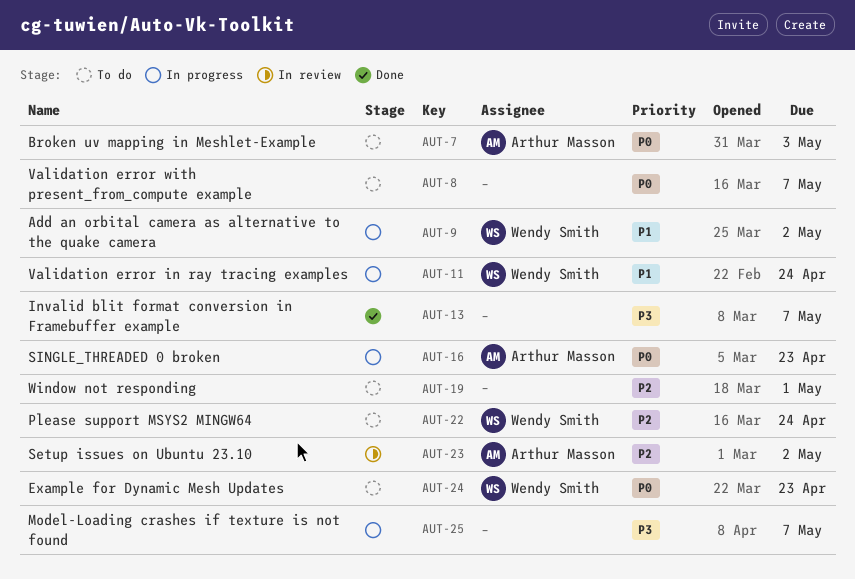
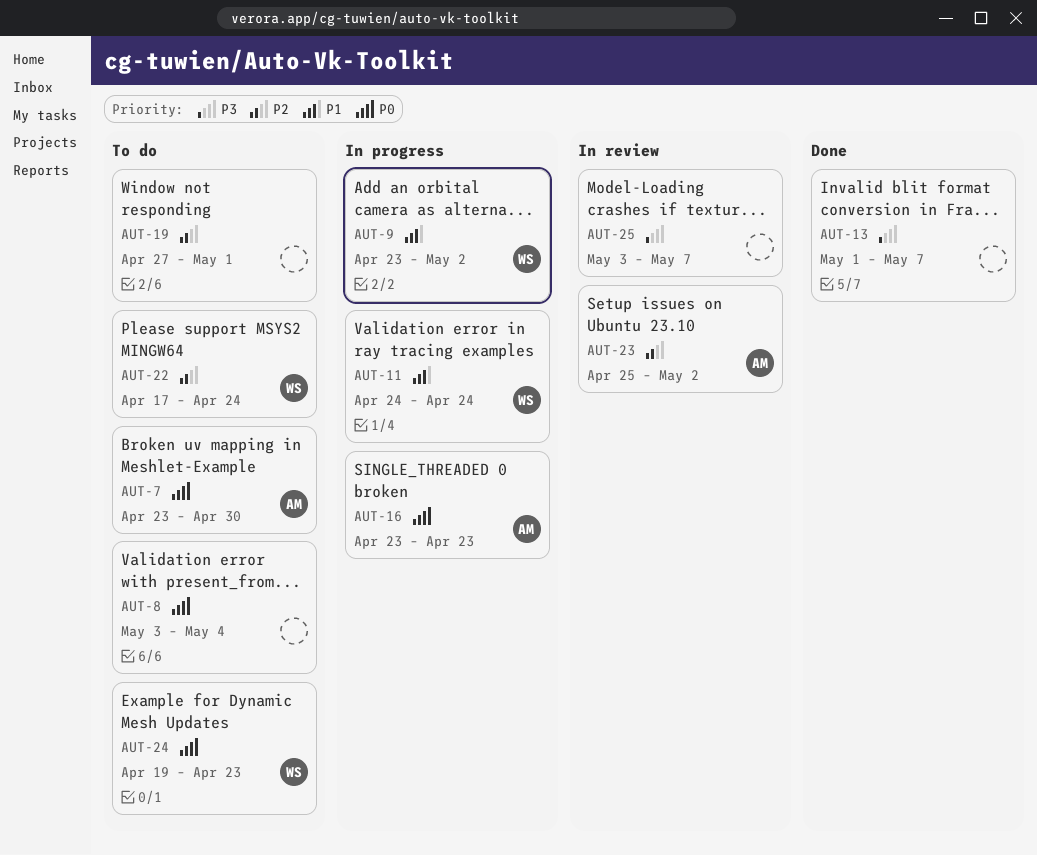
AUT-7, due: May 3 -> Apr 30
AUT-8, due: May 7 -> May 4
AUT-25, status: In progress -> In review

